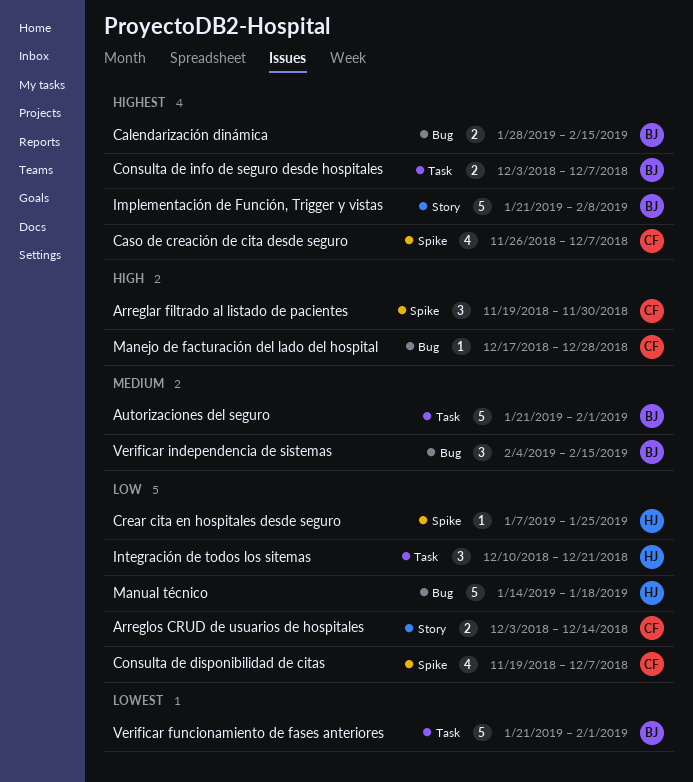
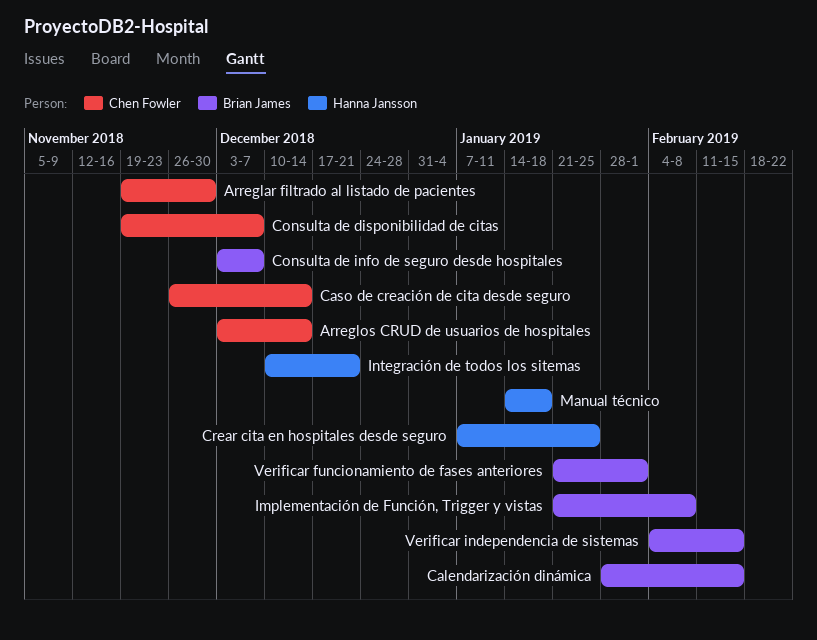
Autorizaciones del seguro: present -> none
Caso de creación de cita desde seguro, due: Dec 7 -> Dec 14
Manejo de facturación del lado del hospital: present -> none

